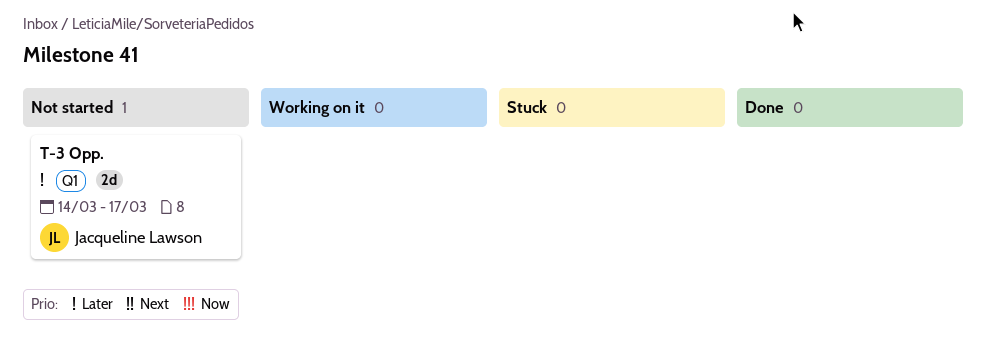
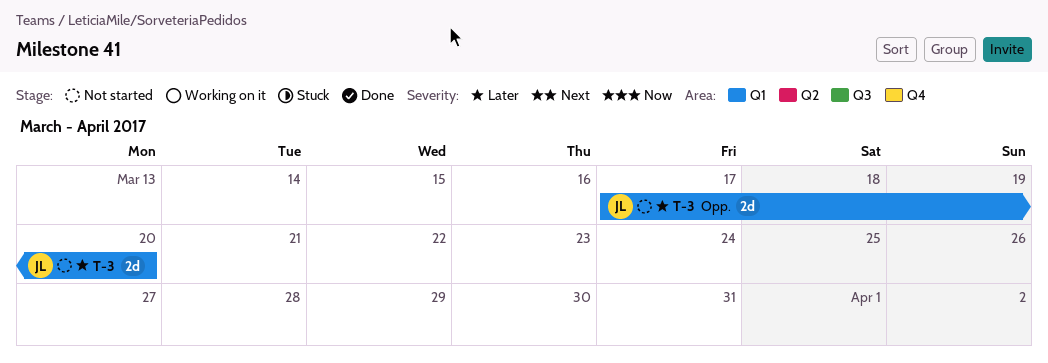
T-3, start: Mar 14 -> Mar 17
T-3, due: Mar 17 -> Mar 20

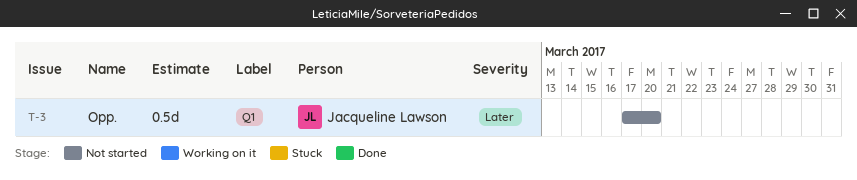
T-3, estimate: 2d -> 0.5d

